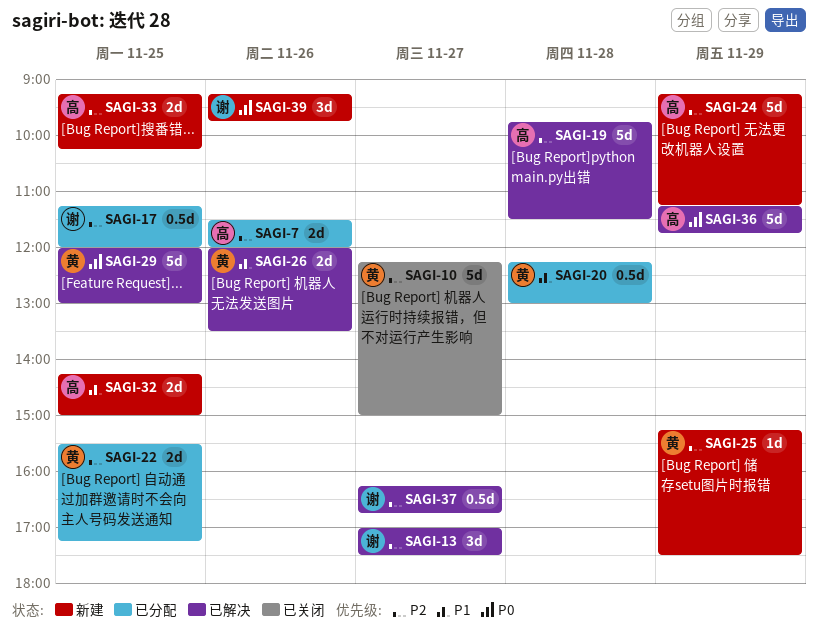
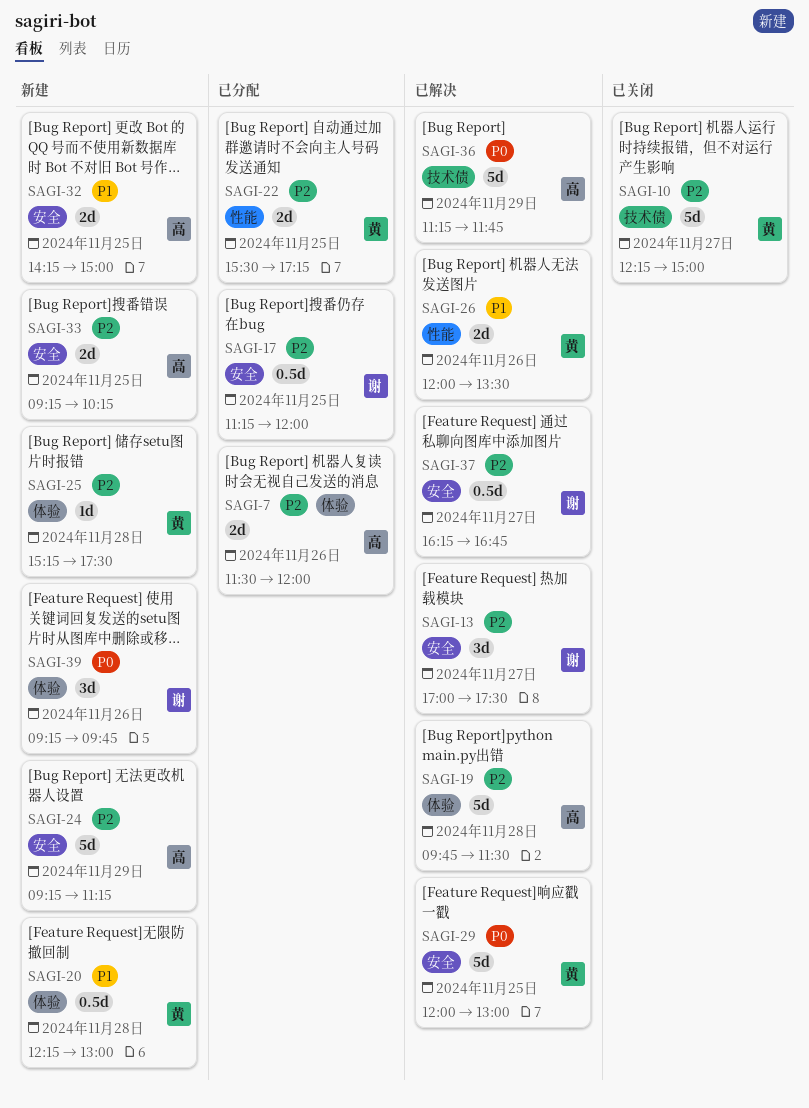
SAGI-20, status: 已分配 -> 新建
SAGI-25, day: Nov 29 -> Nov 28

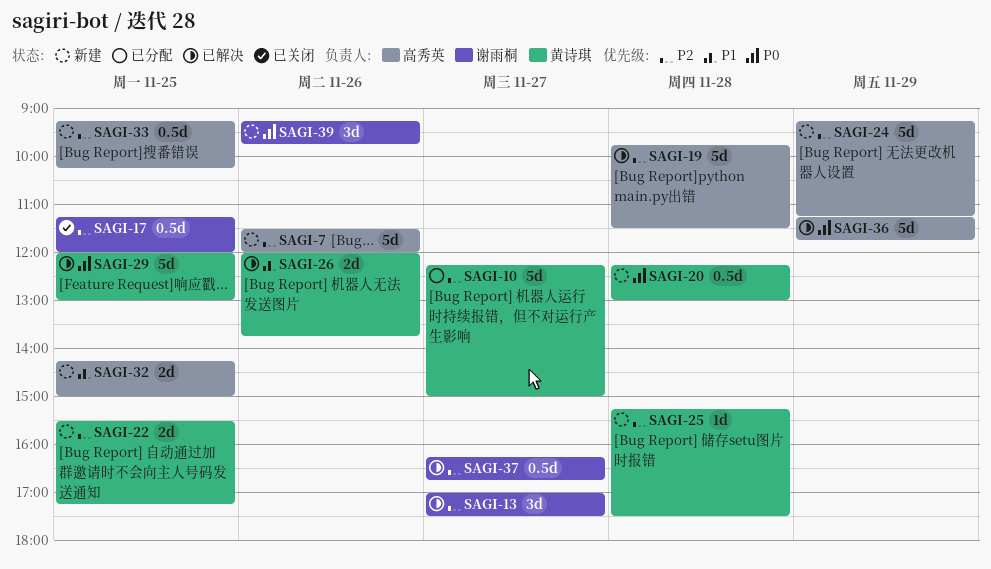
SAGI-7, status: 已分配 -> 新建
SAGI-7, estimate: 2d -> 5d
SAGI-10, status: 已关闭 -> 已分配
SAGI-17, status: 已分配 -> 已关闭
SAGI-20, priority: P1 -> P0
SAGI-22, status: 已分配 -> 新建
SAGI-26, ends: 13:30 -> 13:45
SAGI-33, estimate: 2d -> 0.5d

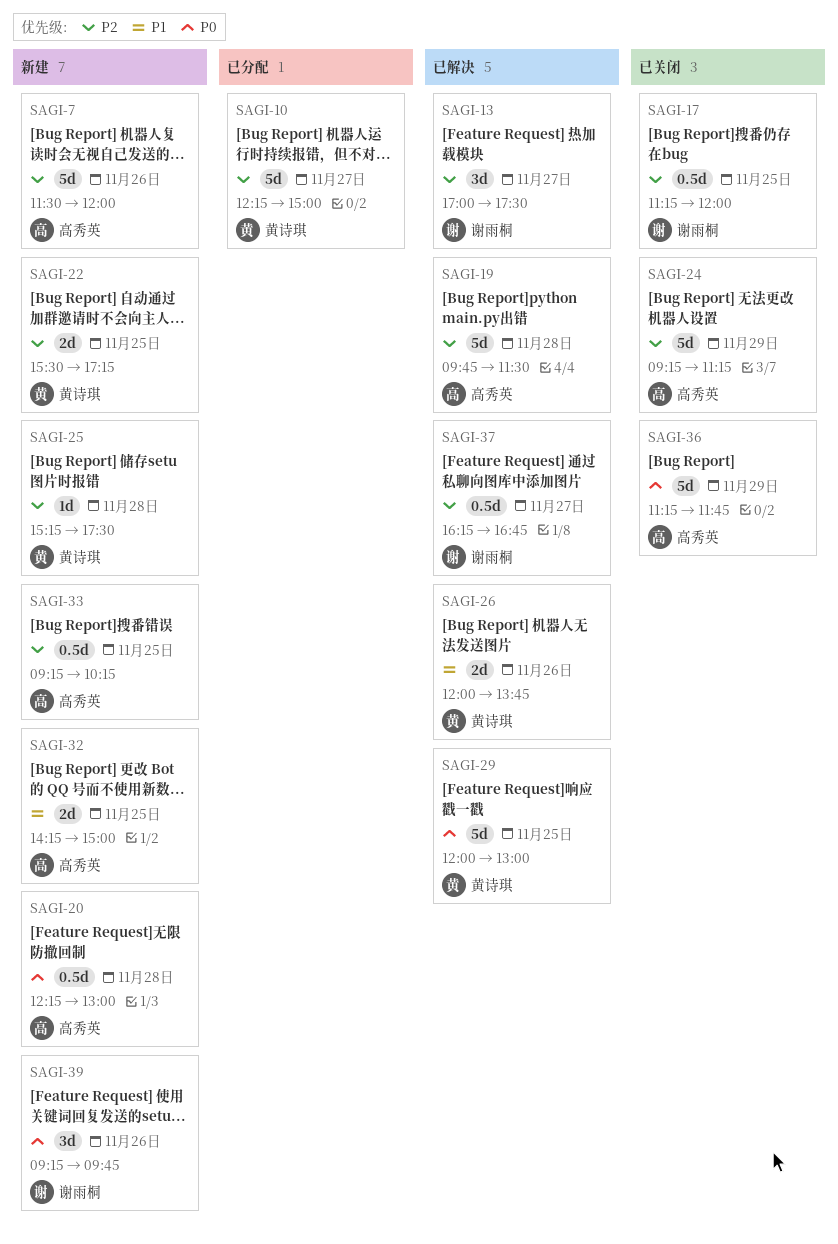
SAGI-20, owner: 黄诗琪 -> 高秀英
SAGI-24, status: 新建 -> 已关闭
SAGI-36, status: 已解决 -> 已关闭

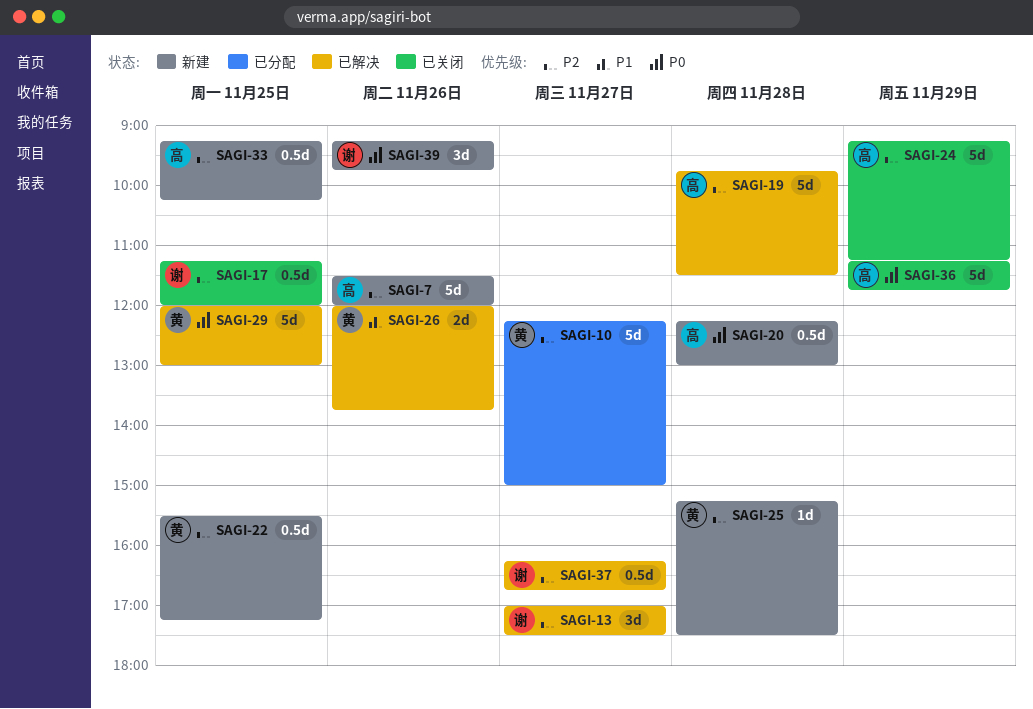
SAGI-22, estimate: 2d -> 0.5d
SAGI-32: present -> none

